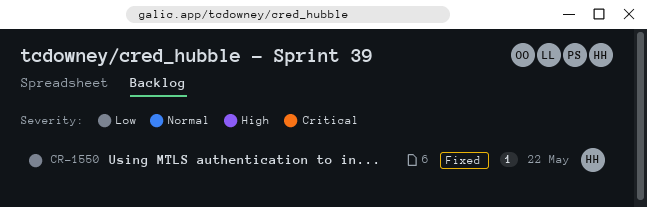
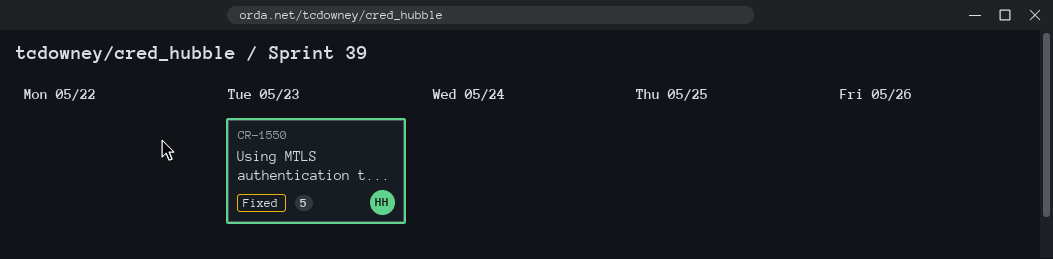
CR-1550, estimate: 1 -> 5
CR-1550, due: May 22 -> May 23

